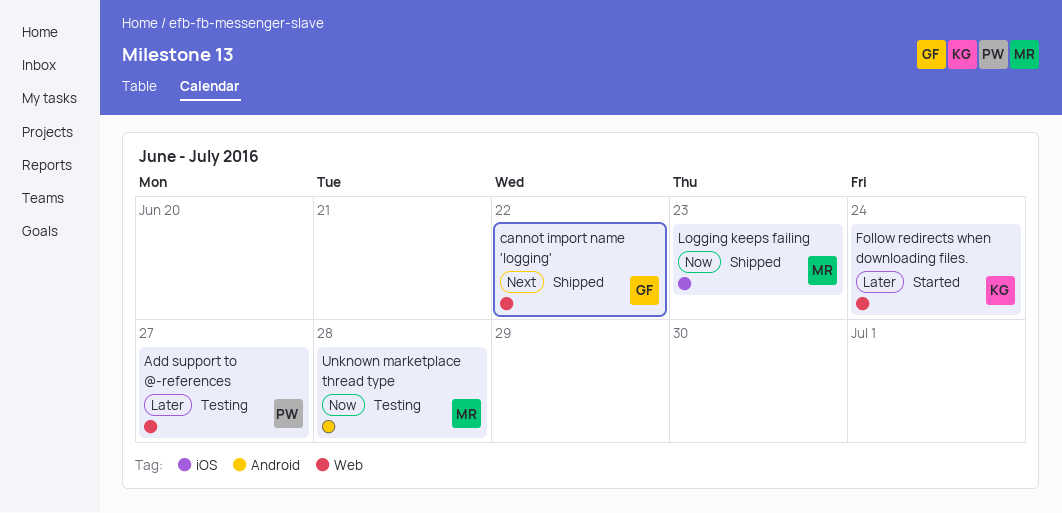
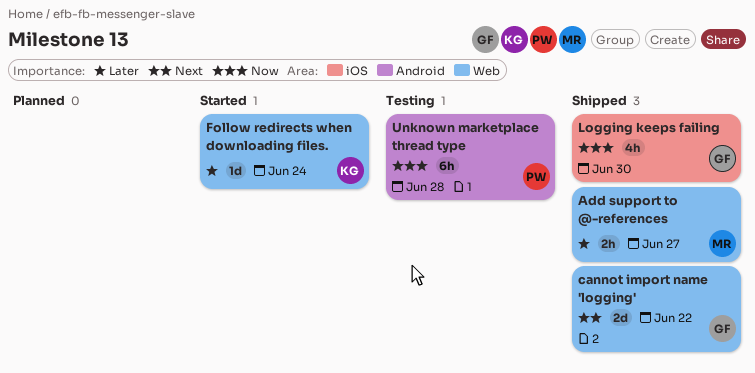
Add support to @-references, status: Testing -> Shipped
Add support to @-references, owner: PW -> MR
Logging keeps failing, owner: MR -> GF
Logging keeps failing, due: Jun 23 -> Jun 30
Unknown marketplace thread type, owner: MR -> PW

